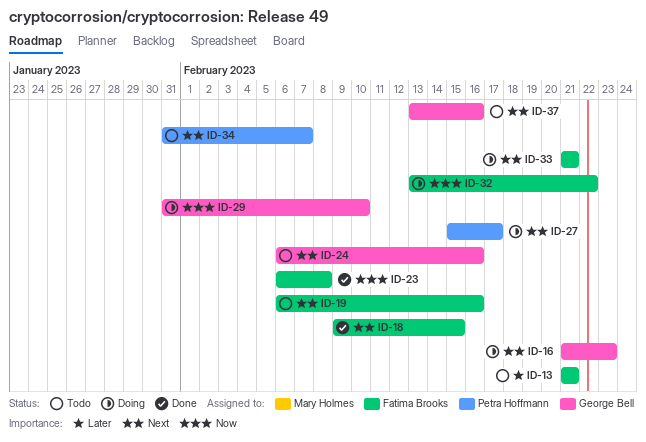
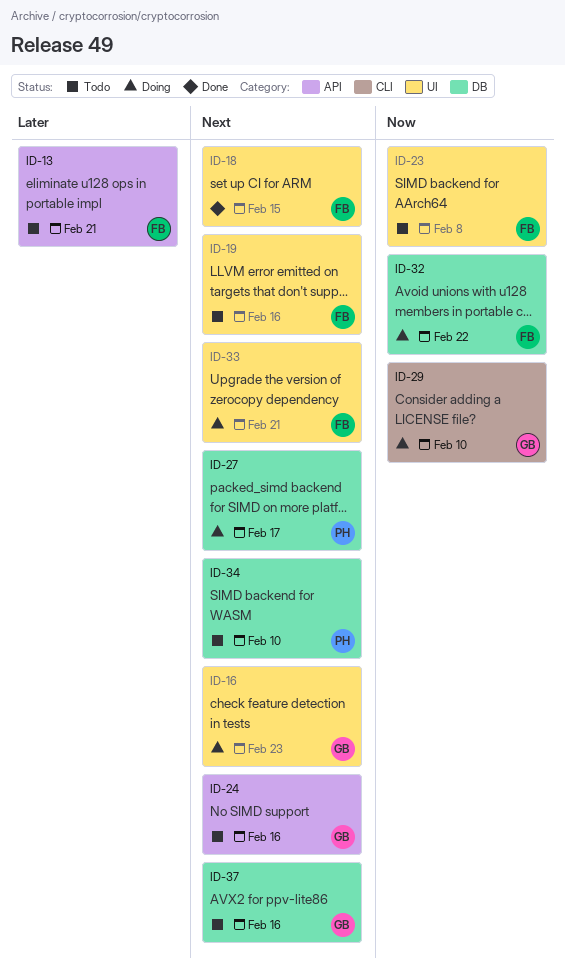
ID-23, status: Done -> Todo
ID-34, due: Feb 7 -> Feb 10

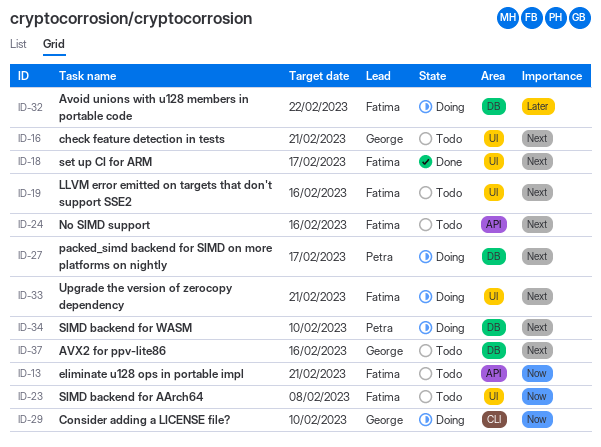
ID-13, priority: Later -> Now
ID-16, status: Doing -> Todo
ID-16, due: Feb 23 -> Feb 21
ID-18, due: Feb 15 -> Feb 17
ID-24, owner: George -> Fatima
ID-32, priority: Now -> Later
ID-34, status: Todo -> Doing

